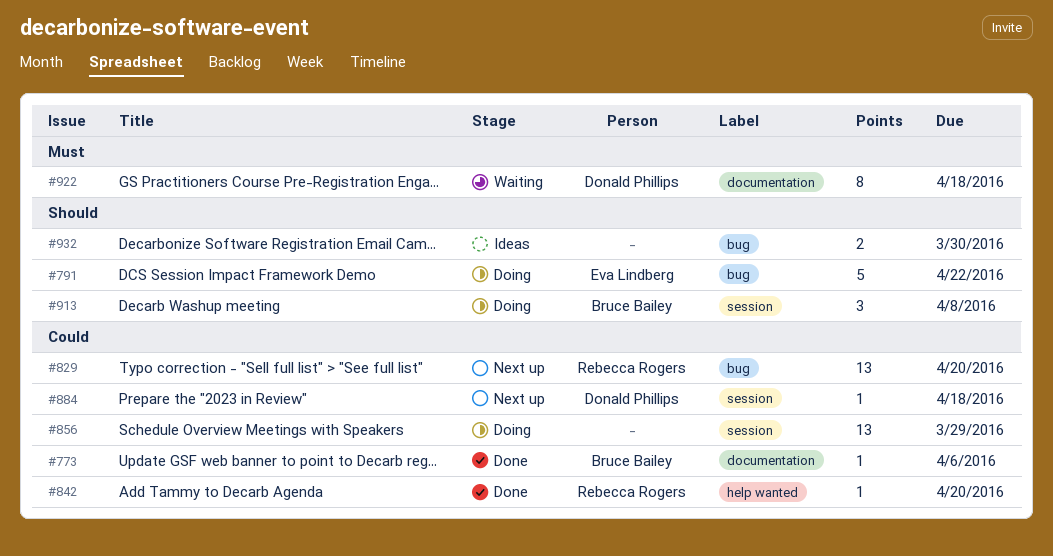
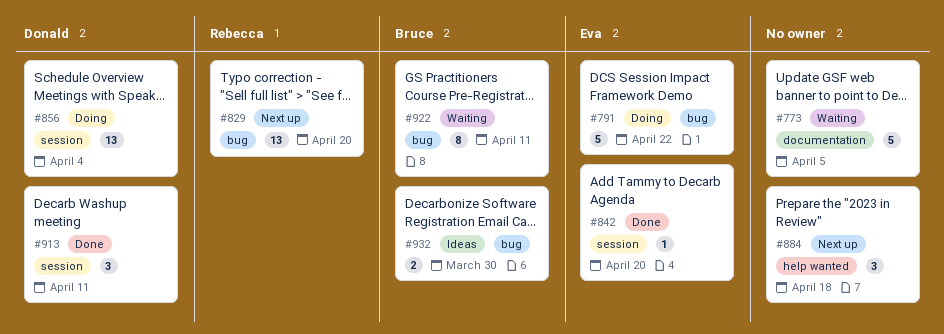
#773, status: Done -> Waiting
#773, owner: Bruce Bailey -> none
#773, estimate: 1 -> 5
#773, due: Apr 6 -> Apr 5
#842, owner: Rebecca Rogers -> Eva Lindberg
#842, label: help wanted -> session
#856, owner: none -> Donald Phillips
#856, due: Mar 29 -> Apr 4
#884, owner: Donald Phillips -> none
#884, label: session -> help wanted
#884, estimate: 1 -> 3
#913, status: Doing -> Done
#913, owner: Bruce Bailey -> Donald Phillips
#913, due: Apr 8 -> Apr 11
#922, owner: Donald Phillips -> Bruce Bailey
#922, label: documentation -> bug
#922, due: Apr 18 -> Apr 11
#932, owner: none -> Bruce Bailey

